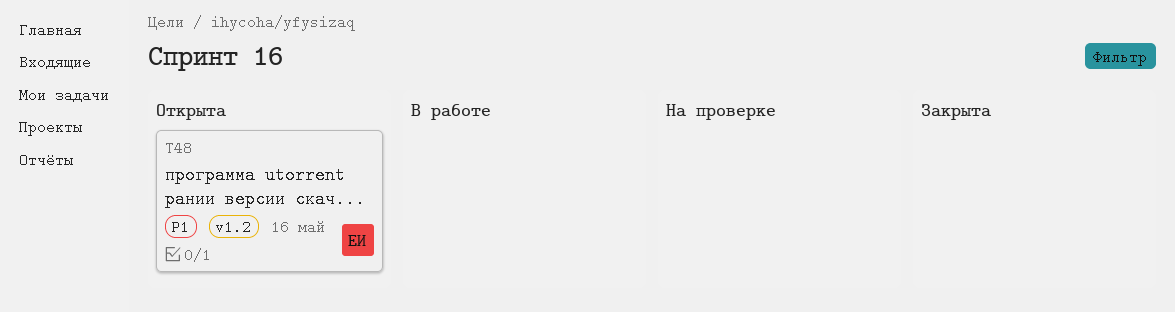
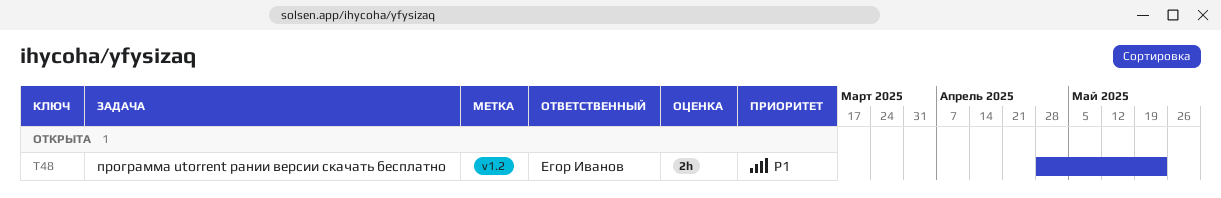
T48, due: May 16 -> May 23

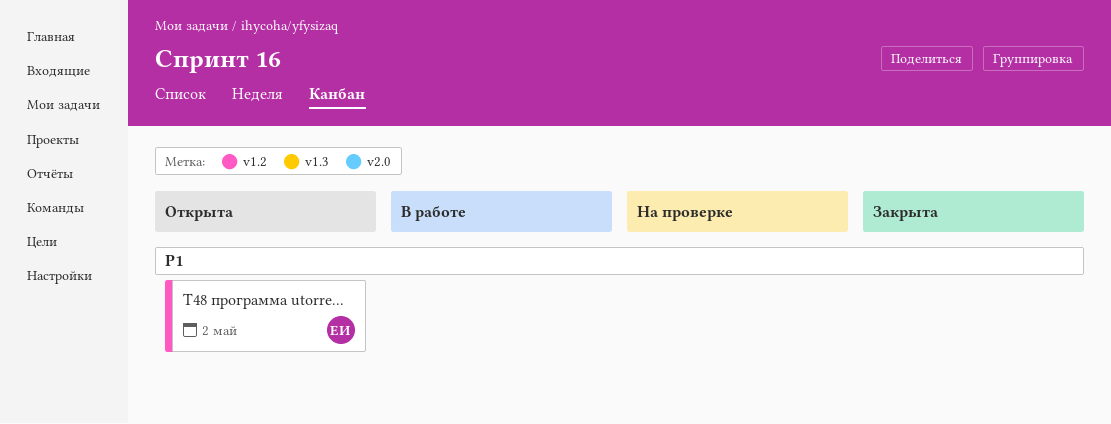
T48, due: May 23 -> May 2

